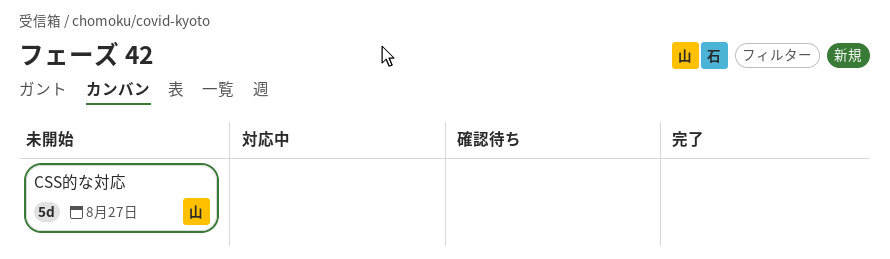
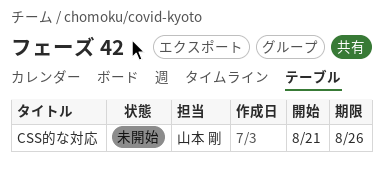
CSS的な対応, due: Aug 27 -> Aug 26

